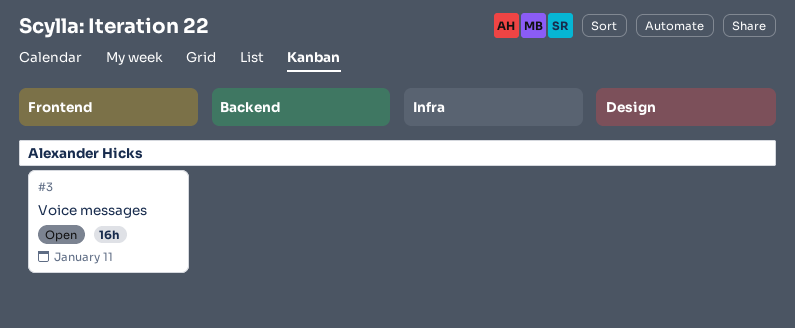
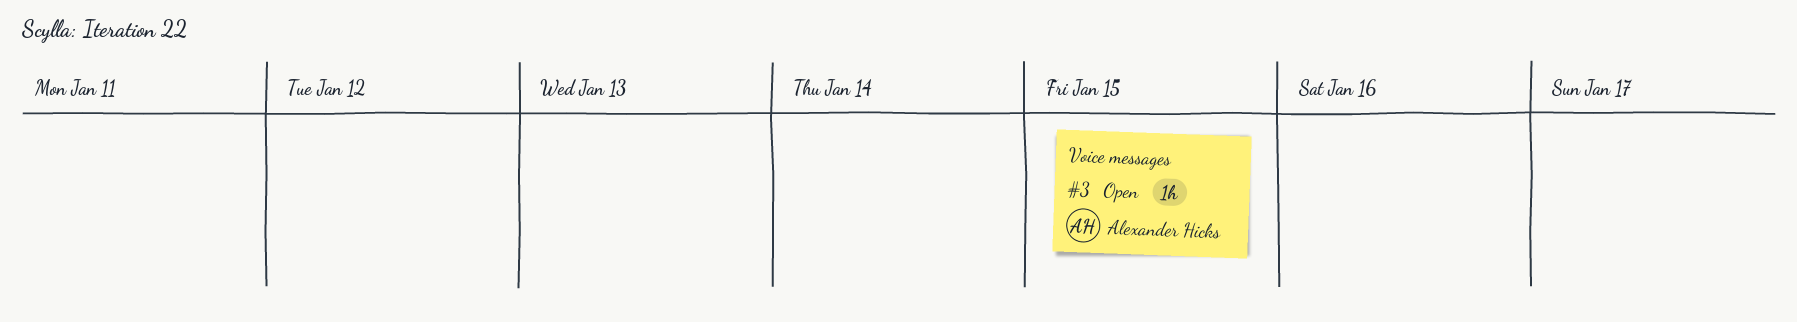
#3, estimate: 16h -> 1h
#3, due: Jan 11 -> Jan 15

